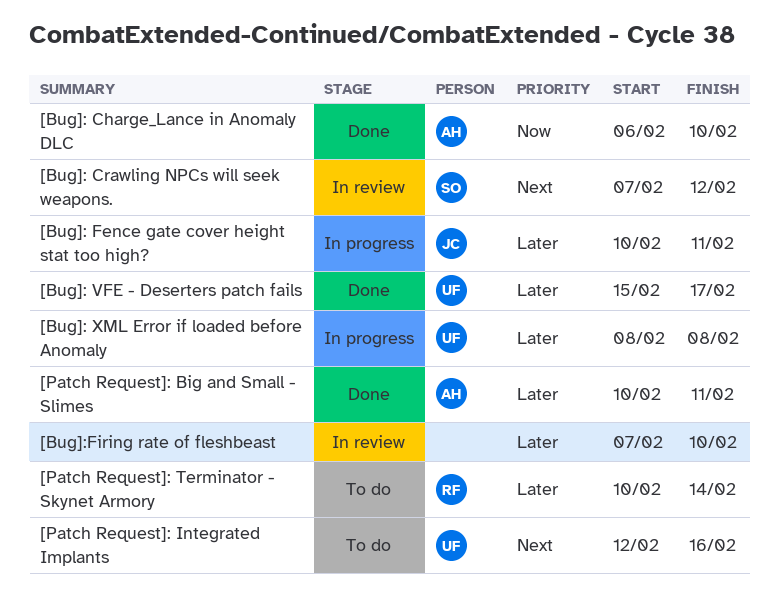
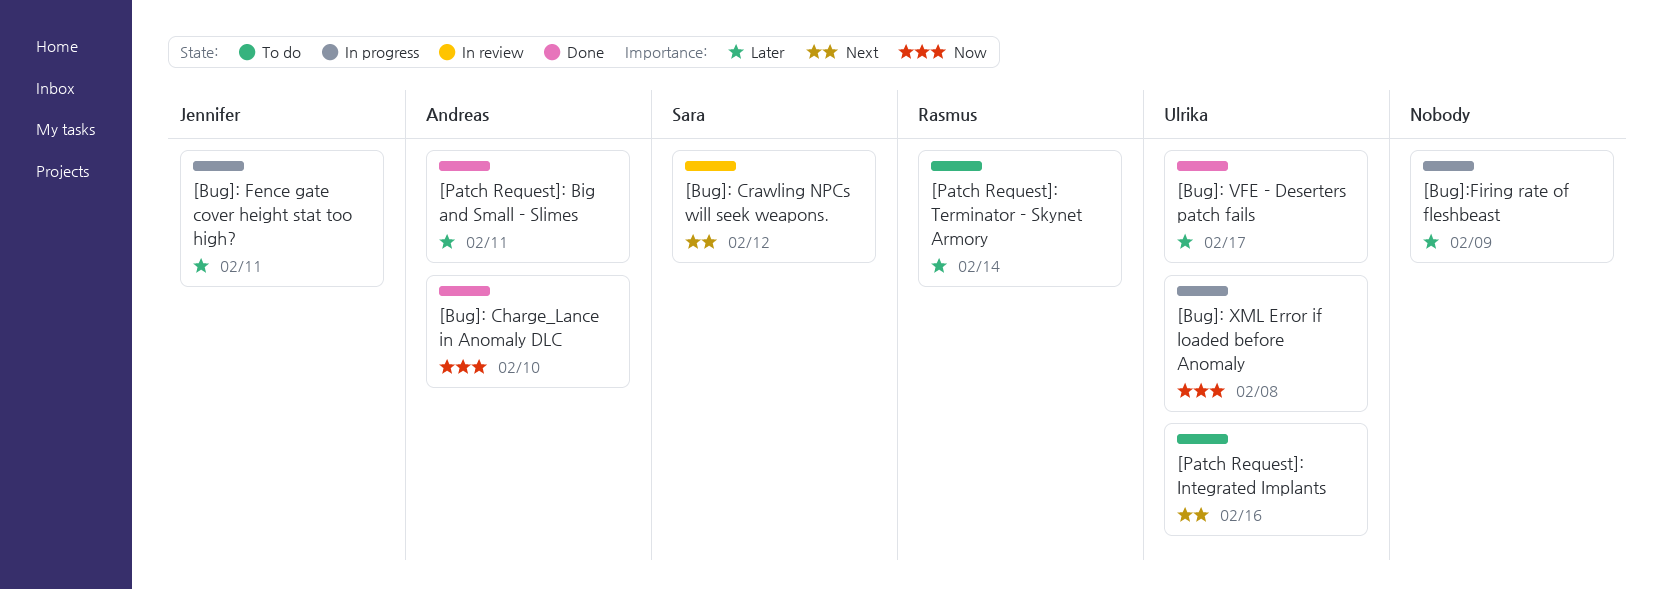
[Bug]: XML Error if loaded before Anomaly, priority: Later -> Now
[Bug]:Firing rate of fleshbeast, status: In review -> In progress
[Bug]:Firing rate of fleshbeast, due: Feb 10 -> Feb 9

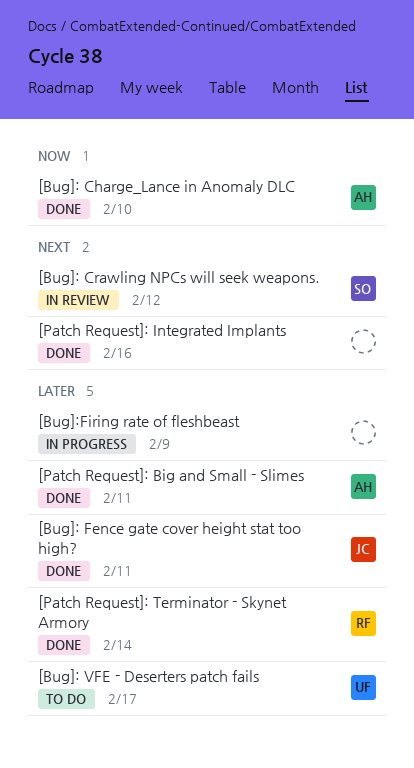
[Bug]: Fence gate cover height stat too high?, status: In progress -> Done
[Bug]: VFE - Deserters patch fails, status: Done -> To do
[Bug]: XML Error if loaded before Anomaly: present -> none
[Patch Request]: Integrated Implants, status: To do -> Done
[Patch Request]: Integrated Implants, owner: Ulrika -> none
[Patch Request]: Terminator - Skynet Armory, status: To do -> Done

